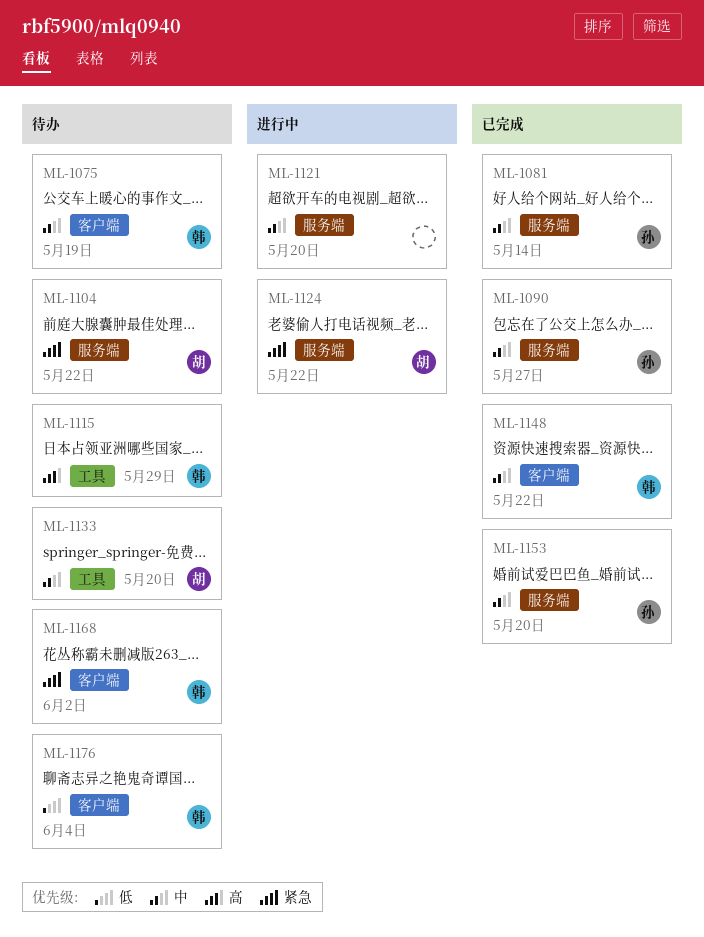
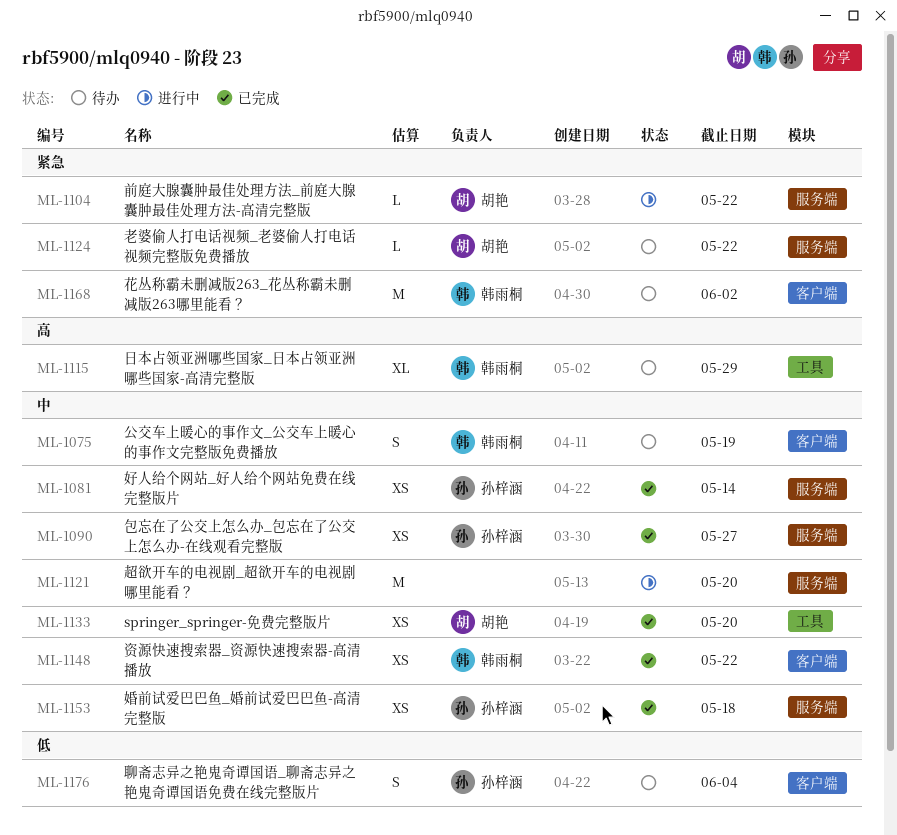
ML-1104, status: 待办 -> 进行中
ML-1124, status: 进行中 -> 待办
ML-1133, status: 待办 -> 已完成
ML-1153, due: May 20 -> May 18
ML-1176, owner: 韩雨桐 -> 孙梓涵

